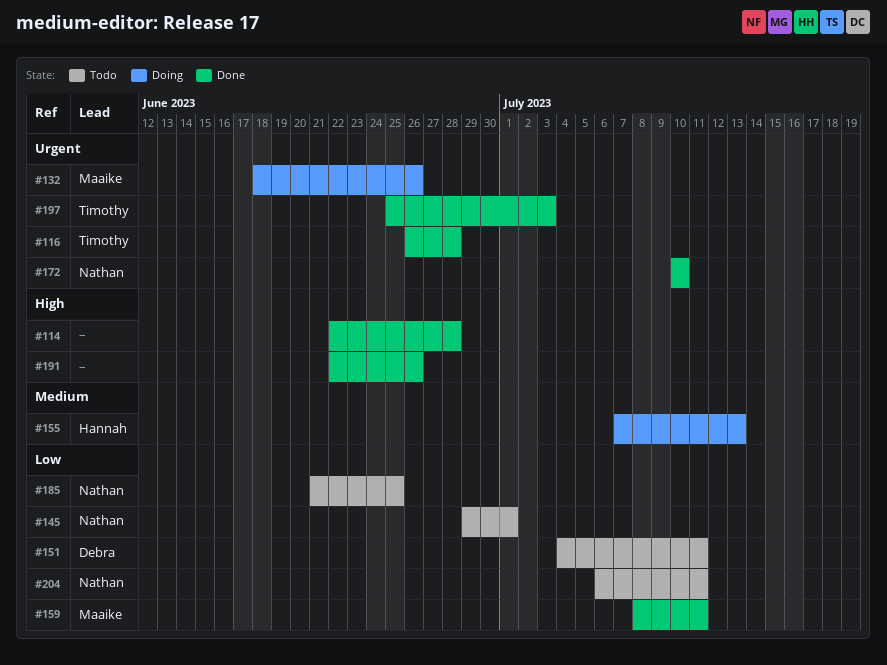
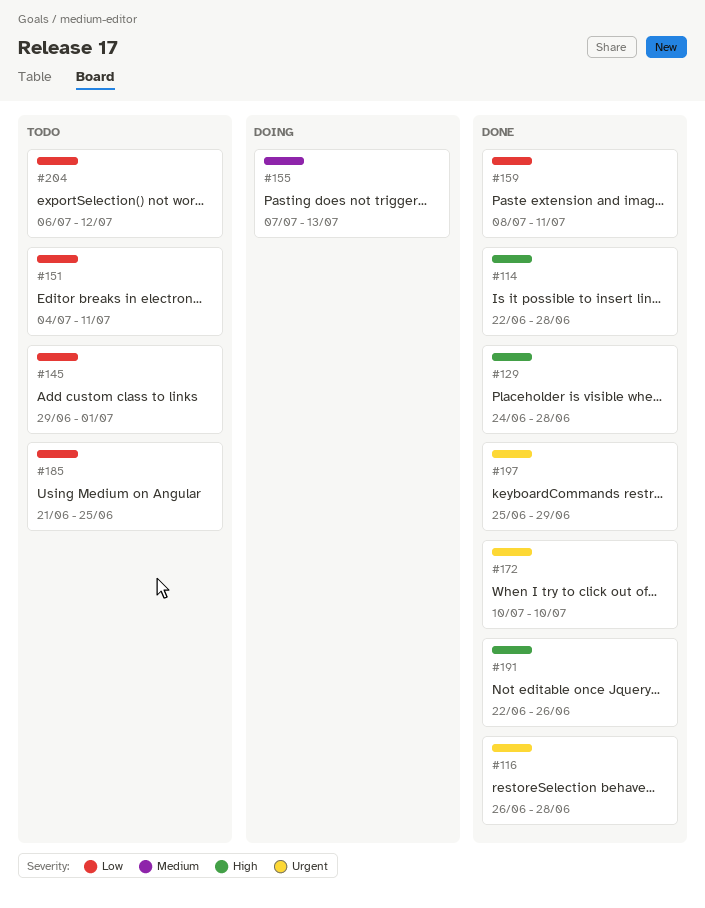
#129: none -> present
#132: present -> none
#197, due: Jul 3 -> Jun 29
#204, due: Jul 11 -> Jul 12

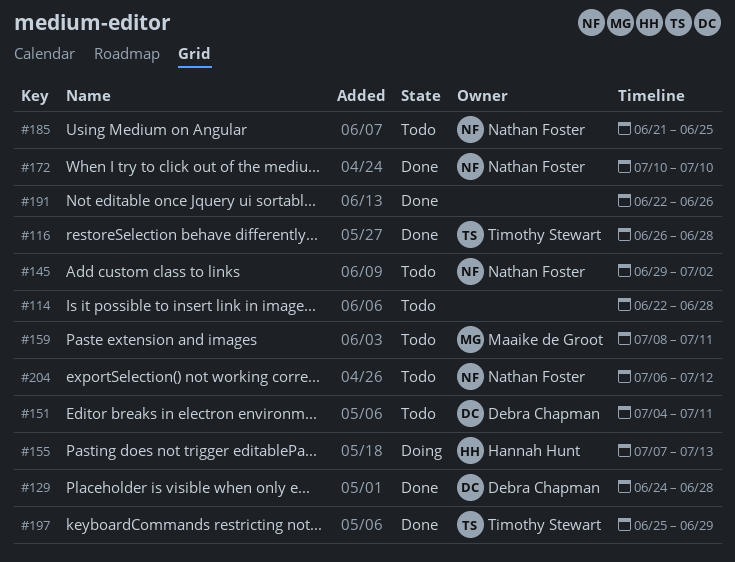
#114, status: Done -> Todo
#145, due: Jul 1 -> Jul 2
#159, status: Done -> Todo

